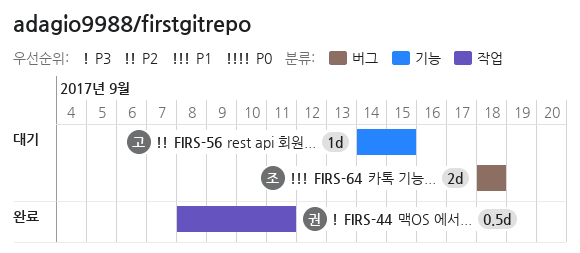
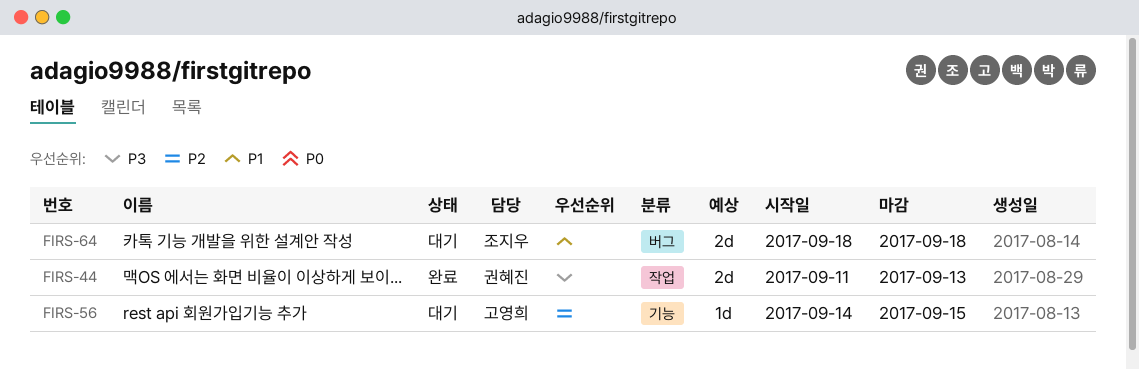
FIRS-44, estimate: 0.5d -> 2d
FIRS-44, start: Sep 8 -> Sep 11
FIRS-44, due: Sep 11 -> Sep 13

